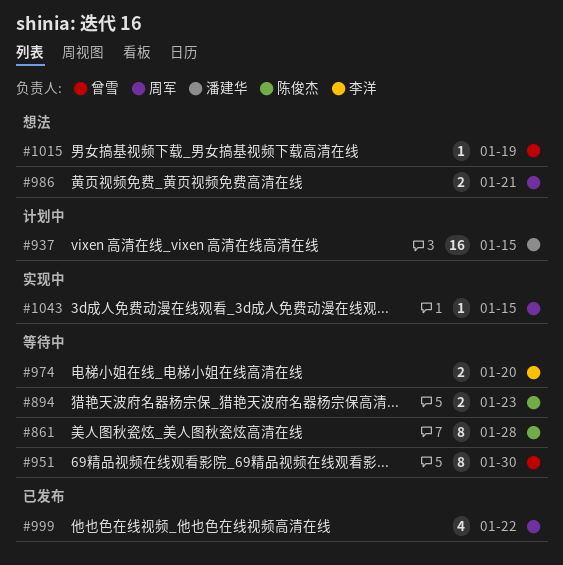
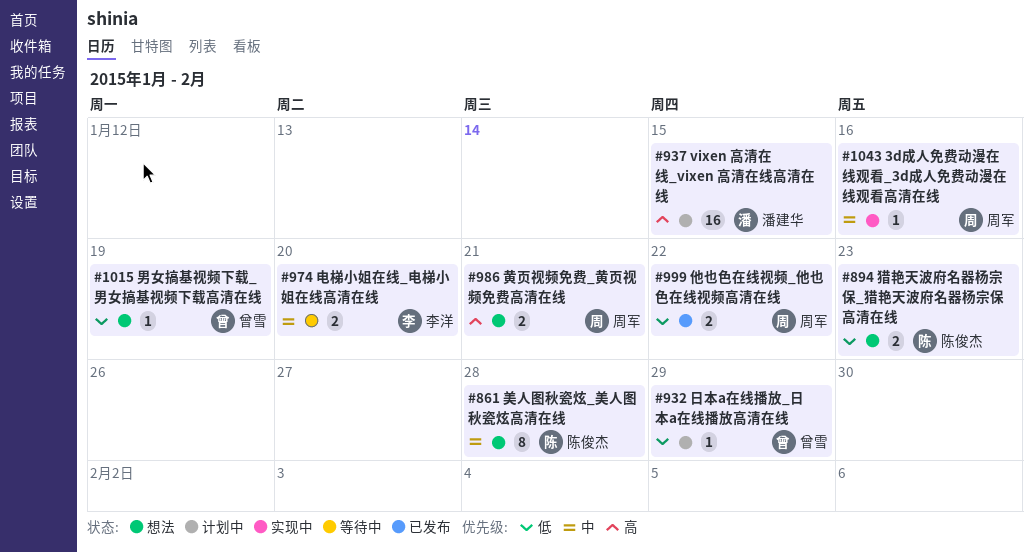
#861, status: 等待中 -> 想法
#894, status: 等待中 -> 想法
#932: none -> present
#951: present -> none
#999, estimate: 4 -> 2
#1043, due: Jan 15 -> Jan 16

